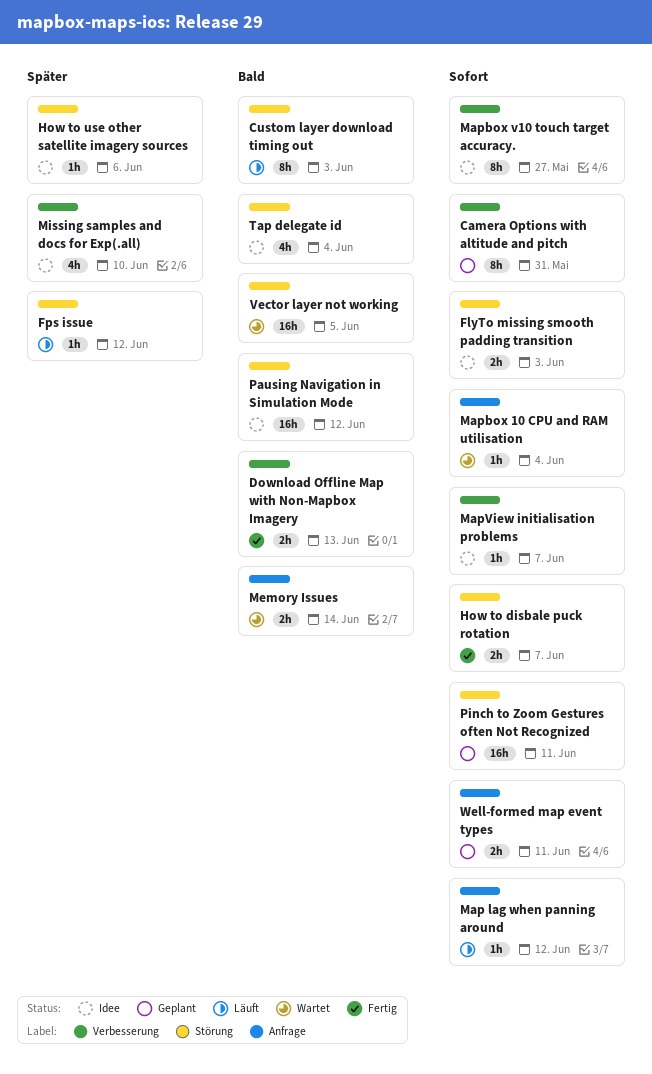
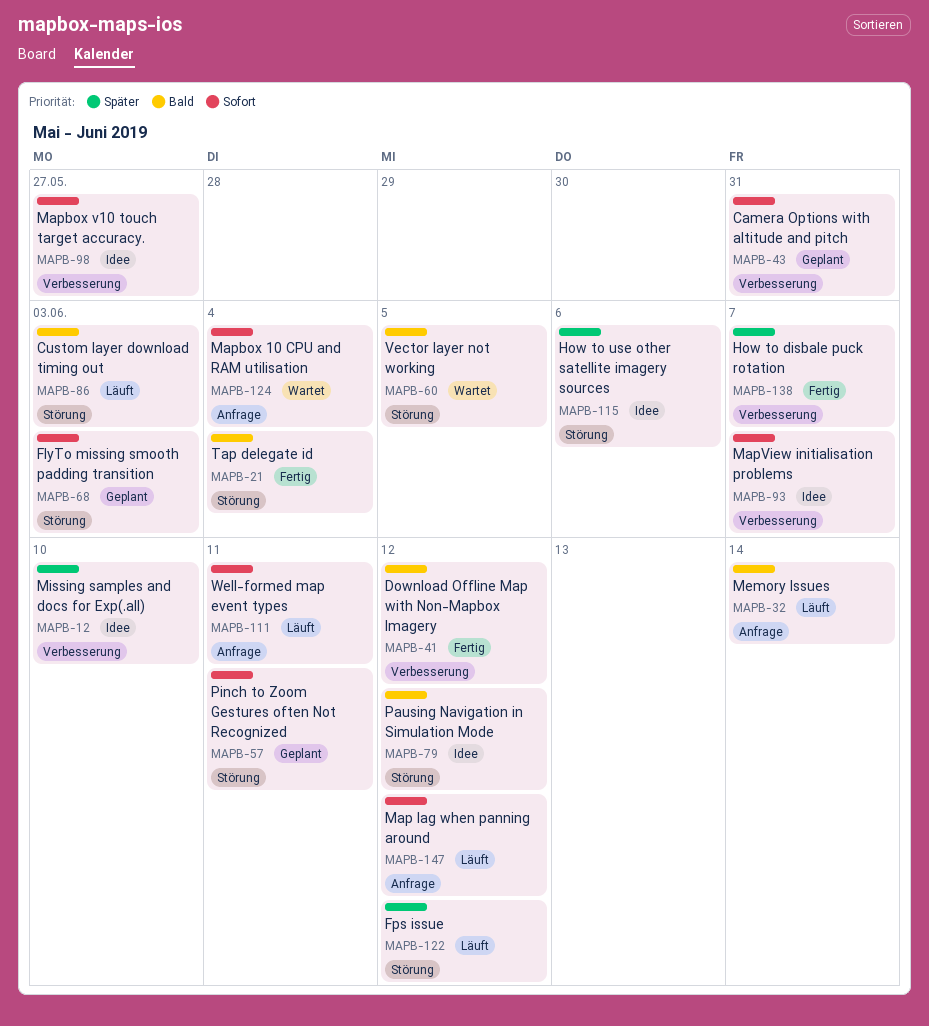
Download Offline Map with Non-Mapbox Imagery, due: Jun 13 -> Jun 12
FlyTo missing smooth padding transition, status: Idee -> Geplant
How to disbale puck rotation, priority: Sofort -> Später
How to disbale puck rotation, label: Störung -> Verbesserung
Memory Issues, status: Wartet -> Läuft
Tap delegate id, status: Idee -> Fertig
Well-formed map event types, status: Geplant -> Läuft

